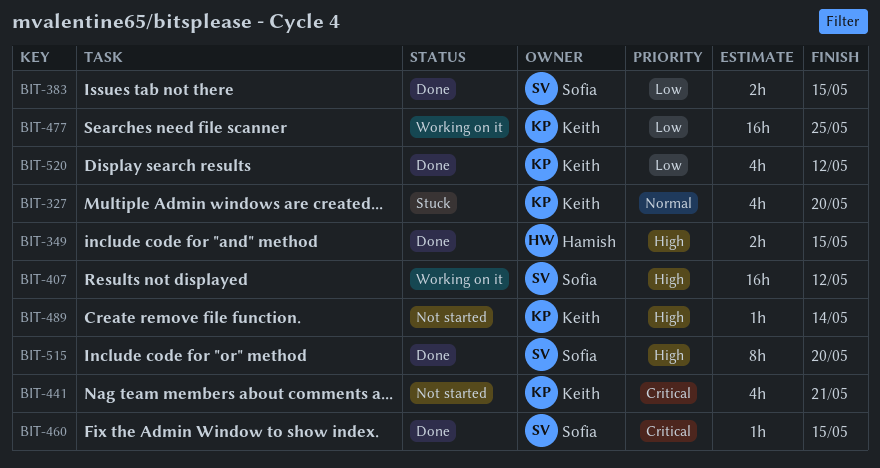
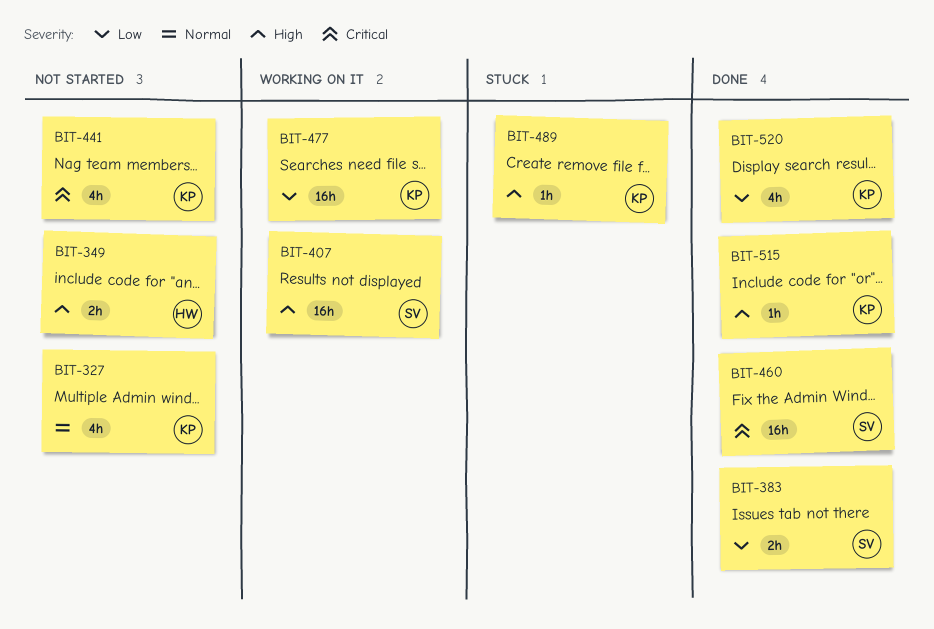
BIT-327, status: Stuck -> Not started
BIT-349, status: Done -> Not started
BIT-460, estimate: 1h -> 16h
BIT-489, status: Not started -> Stuck
BIT-515, owner: Sofia -> Keith
BIT-515, estimate: 8h -> 1h

